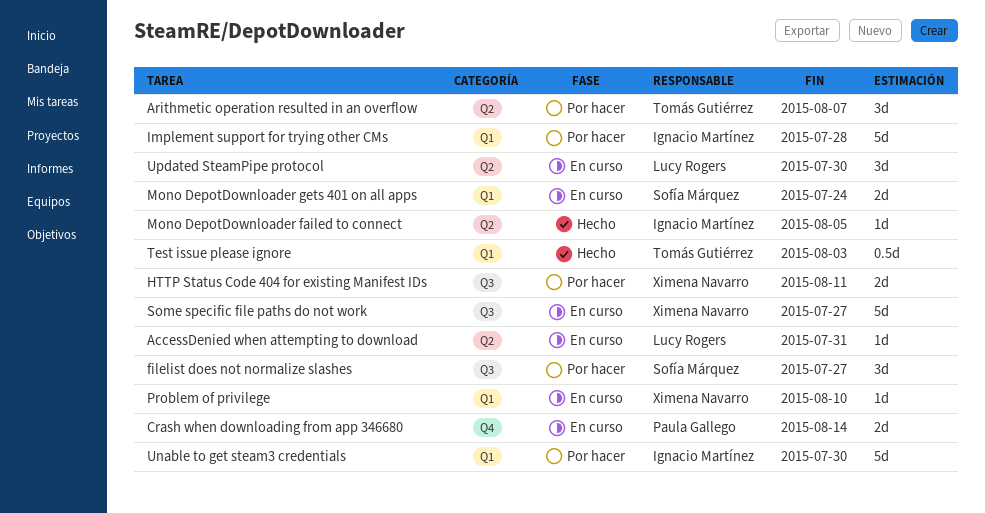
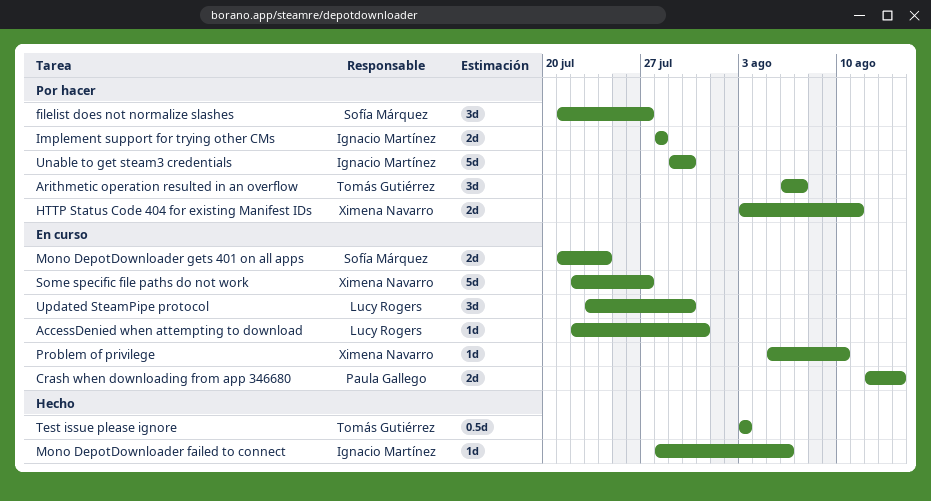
Implement support for trying other CMs, estimate: 5d -> 2d
Mono DepotDownloader failed to connect, due: Aug 5 -> Aug 6

